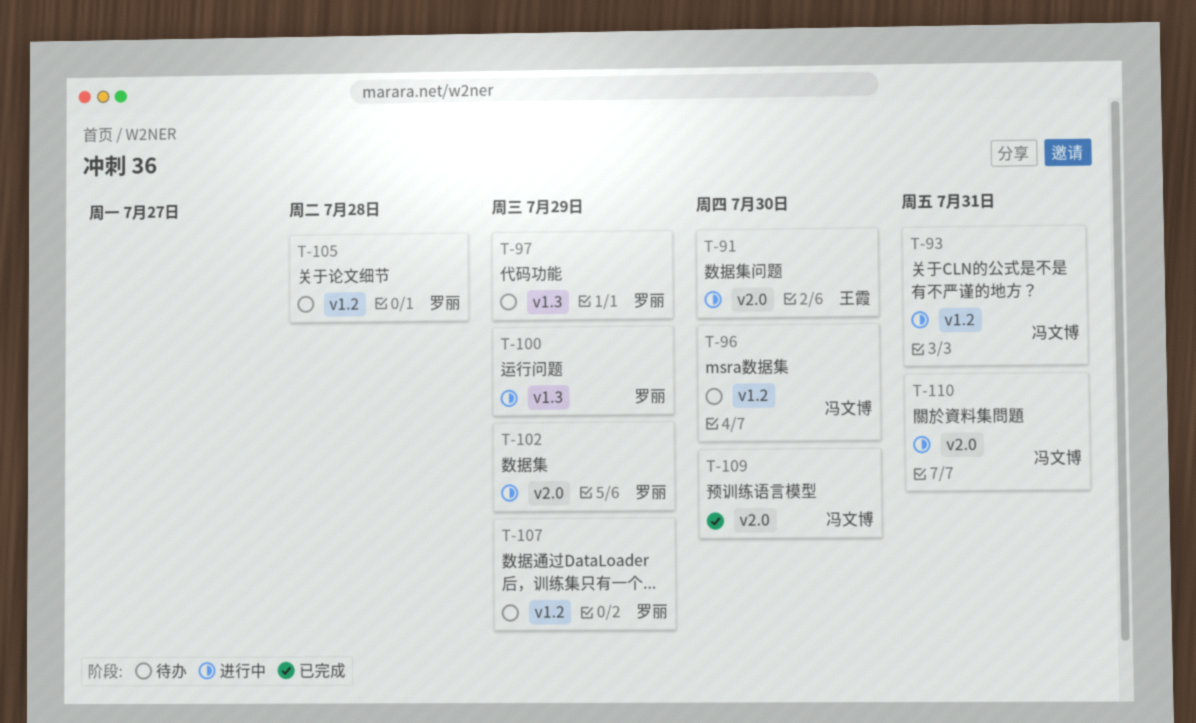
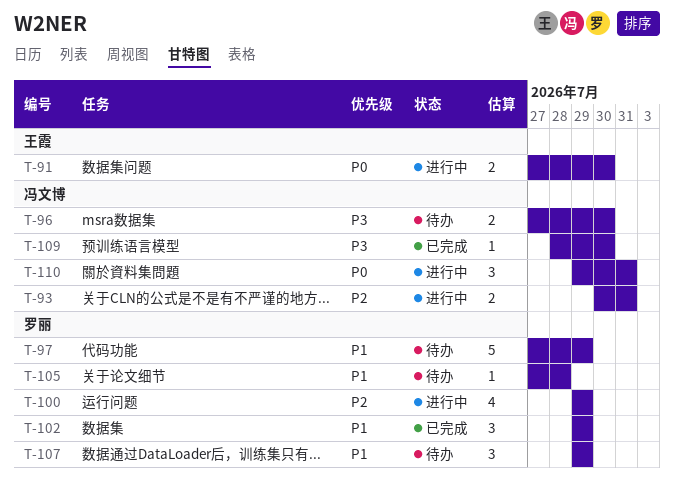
T-102, status: 进行中 -> 已完成

